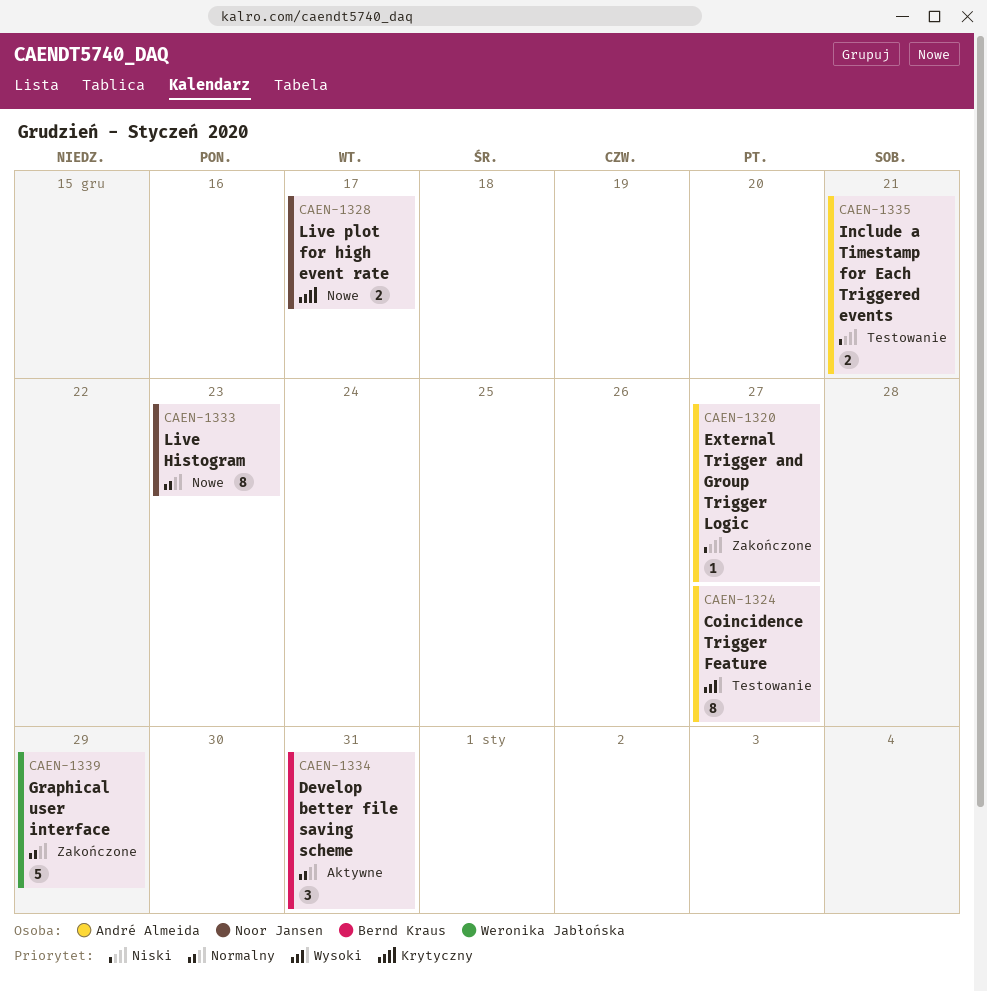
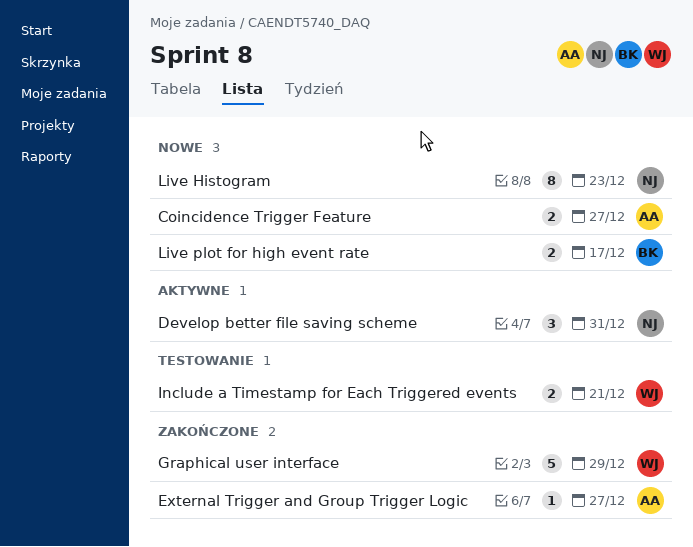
Coincidence Trigger Feature, status: Testowanie -> Nowe
Coincidence Trigger Feature, estimate: 8 -> 2
Develop better file saving scheme, owner: Bernd Kraus -> Noor Jansen
Include a Timestamp for Each Triggered events, owner: André Almeida -> Weronika Jabłońska
Live plot for high event rate, owner: Noor Jansen -> Bernd Kraus

